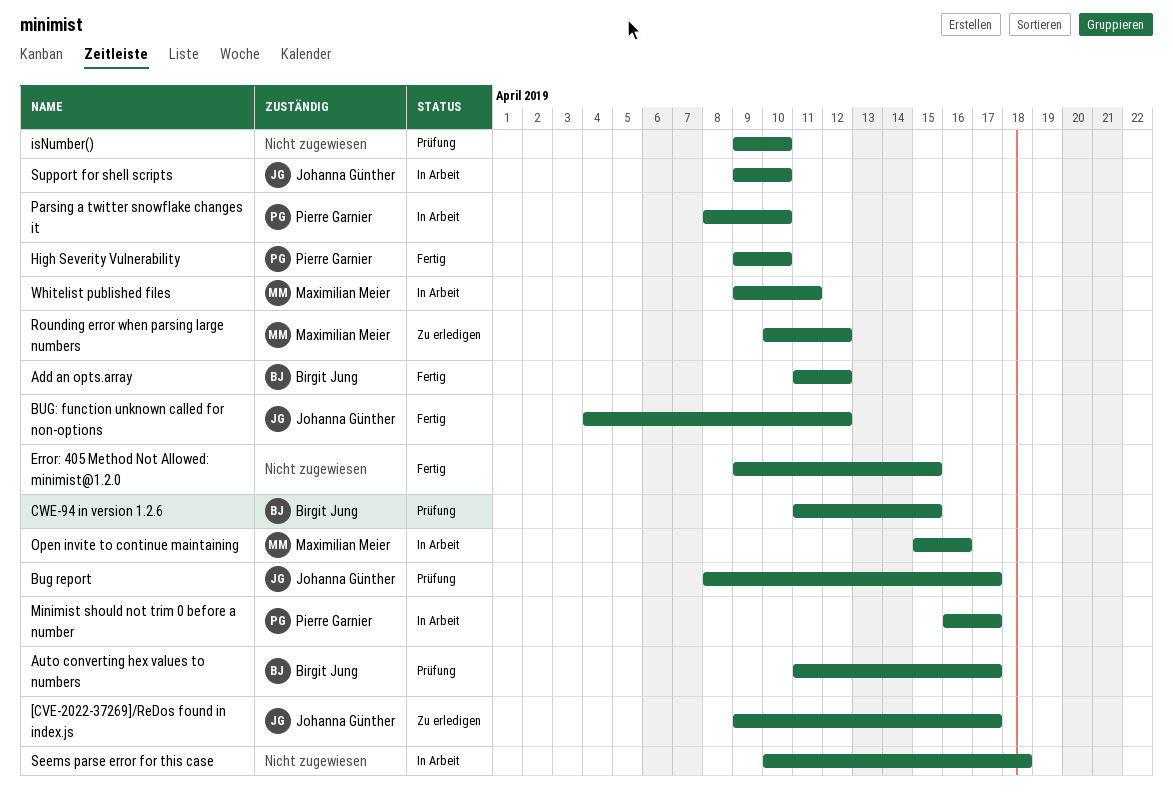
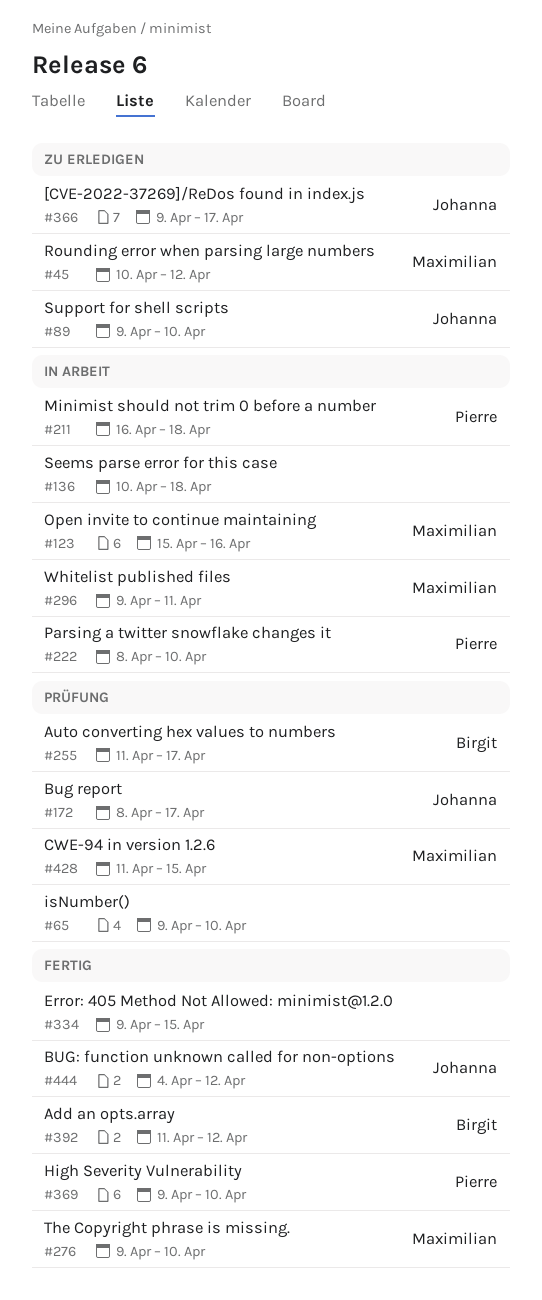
CWE-94 in version 1.2.6, owner: Birgit Jung -> Maximilian Meier
Minimist should not trim 0 before a number, due: Apr 17 -> Apr 18
Support for shell scripts, status: In Arbeit -> Zu erledigen
The Copyright phrase is missing.: none -> present

